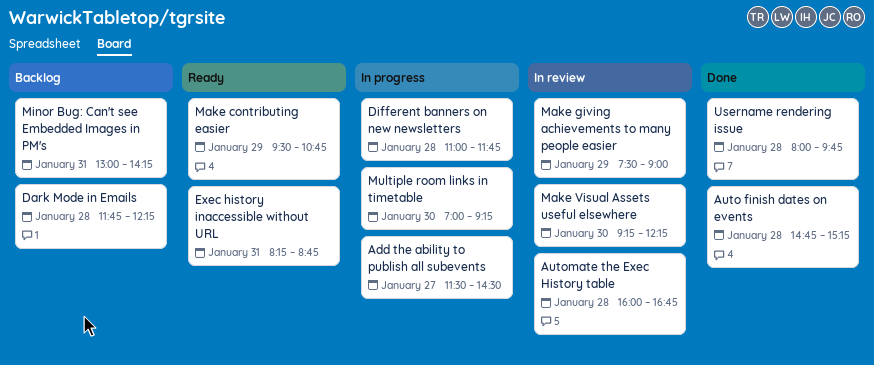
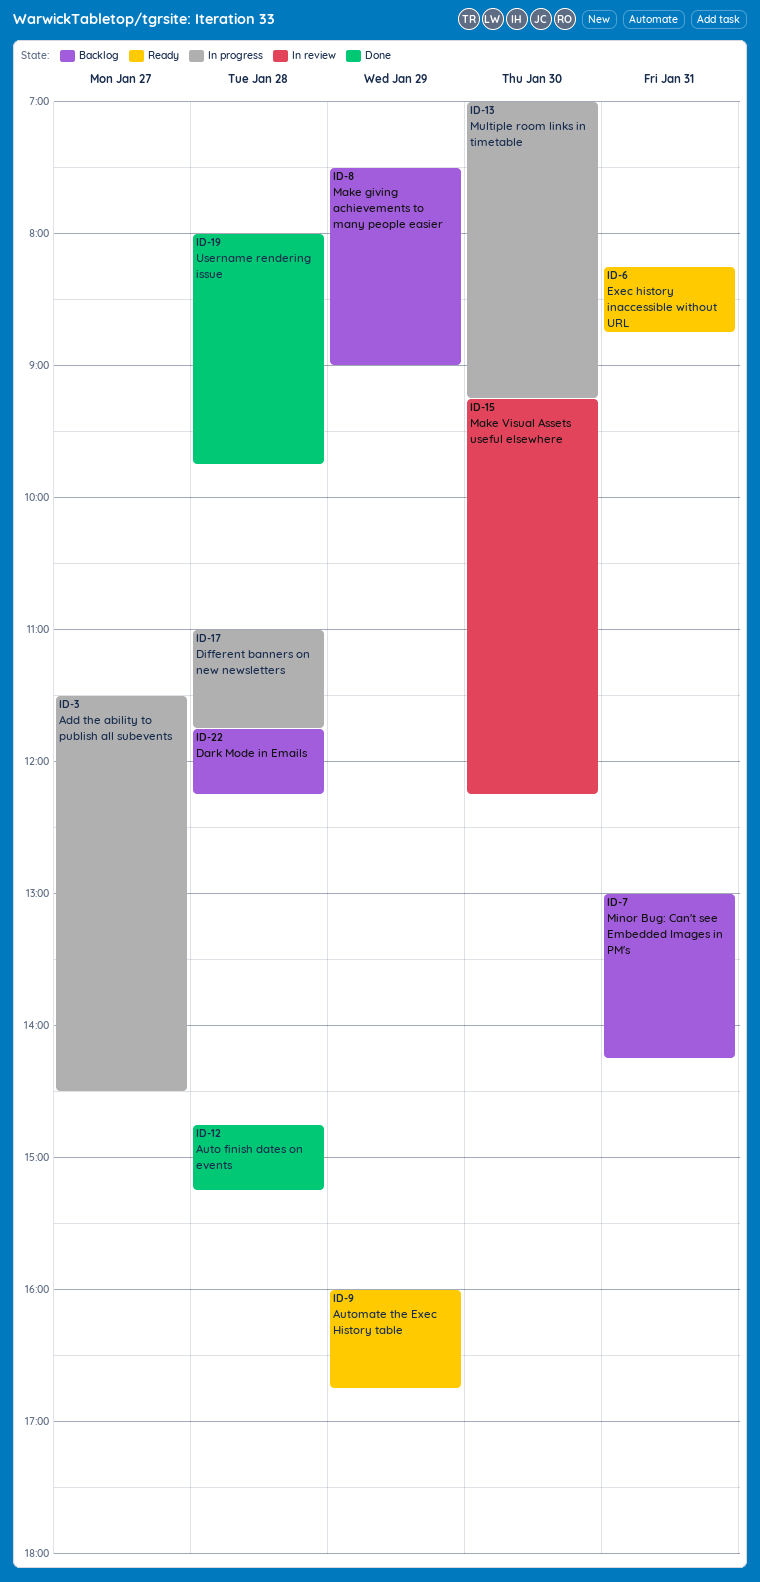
Automate the Exec History table, status: In review -> Ready
Automate the Exec History table, day: Jan 28 -> Jan 29
Make contributing easier: present -> none
Make giving achievements to many people easier, status: In review -> Backlog

